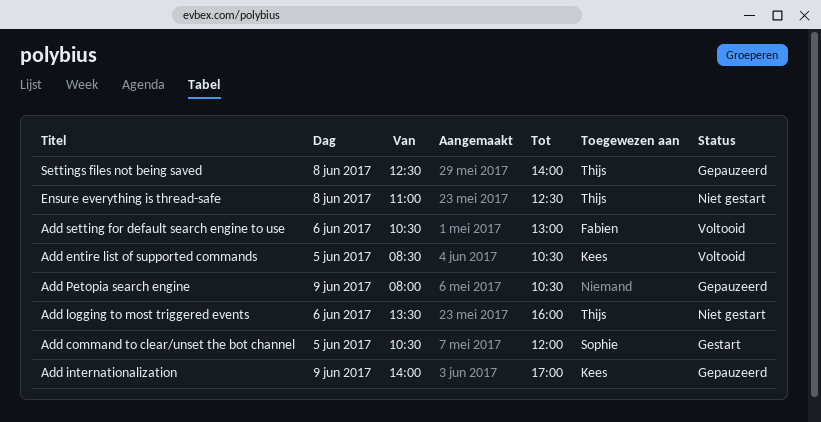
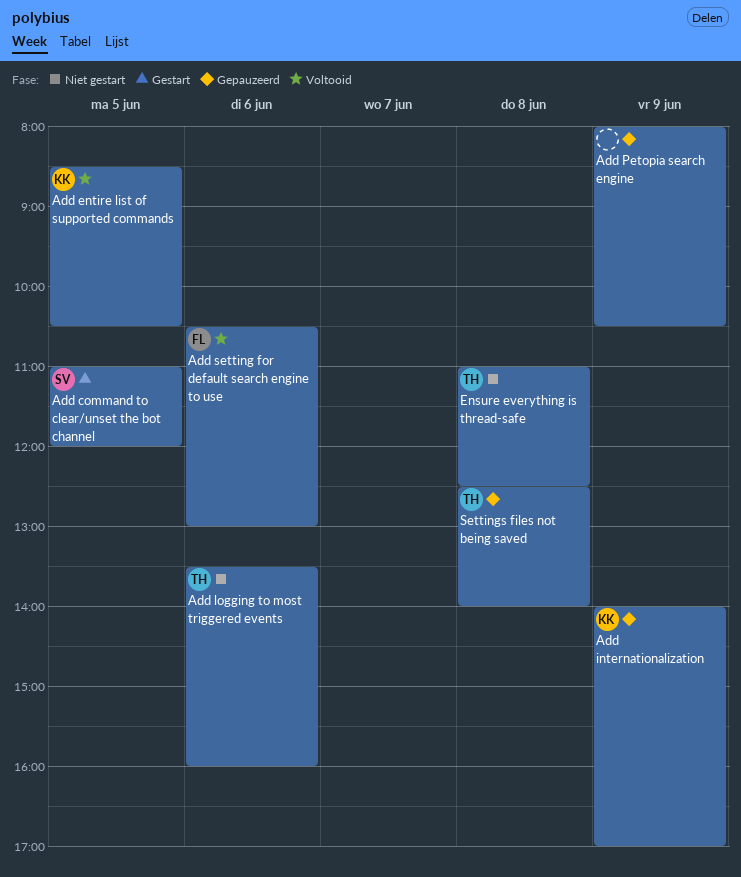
Add command to clear/unset the bot channel, begins: 10:30 -> 11:00

